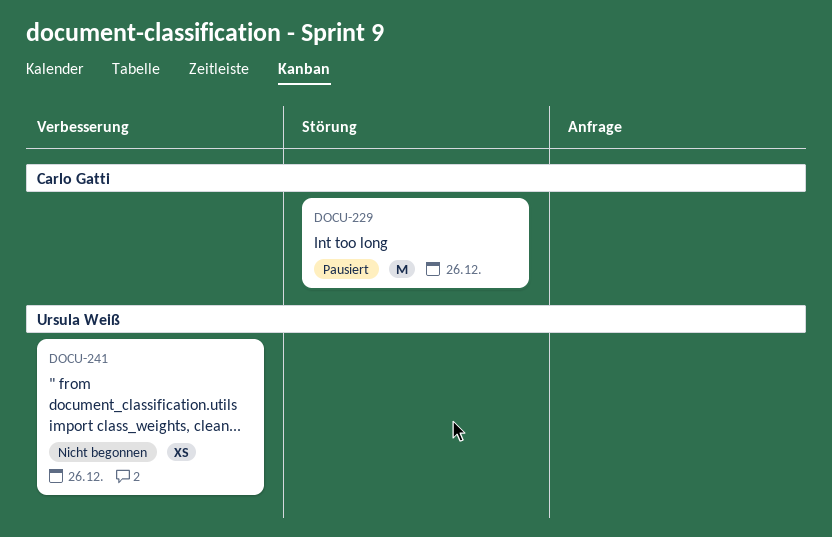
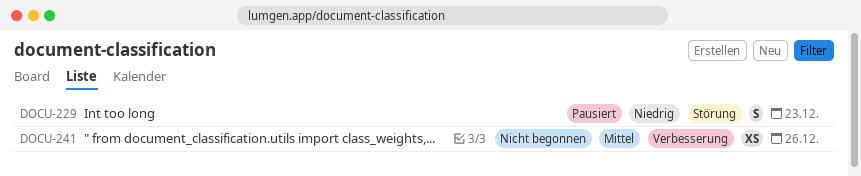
DOCU-229, estimate: M -> S
DOCU-229, due: Dec 26 -> Dec 23

